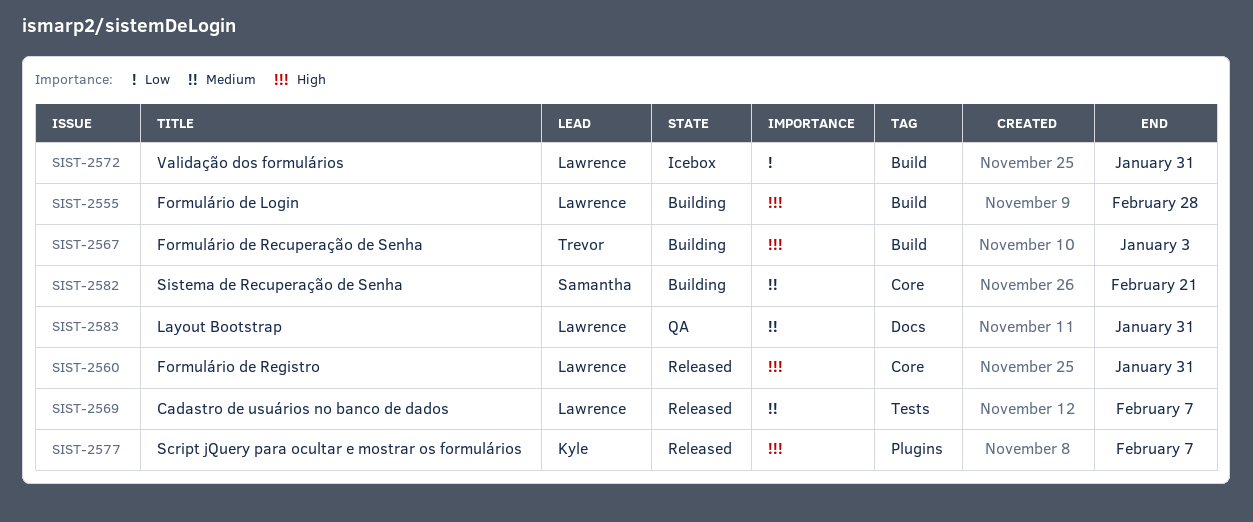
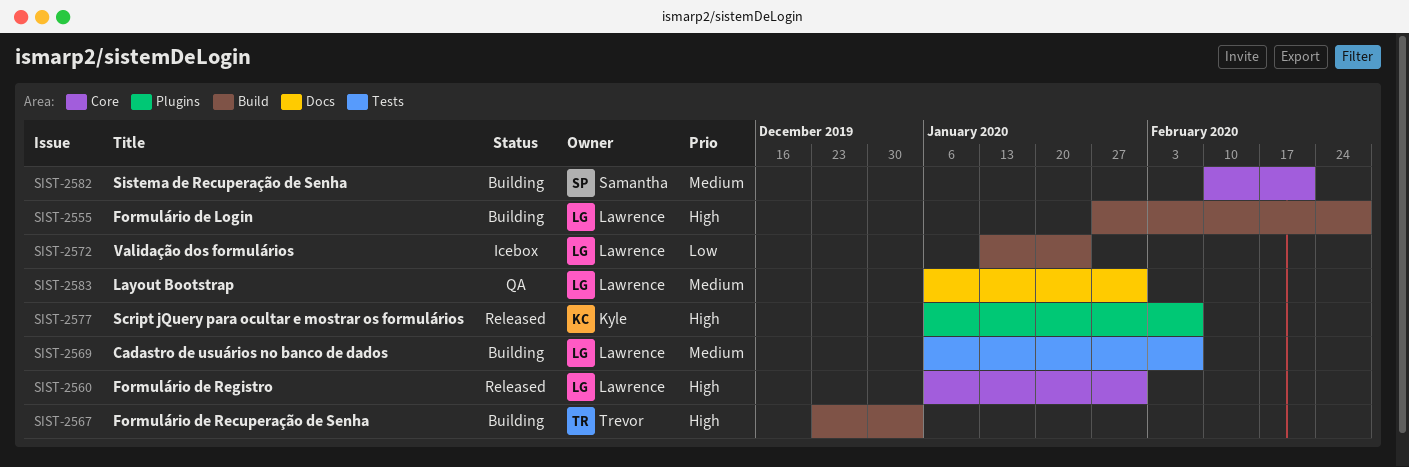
SIST-2569, status: Released -> Building
SIST-2572, due: Jan 31 -> Jan 24

